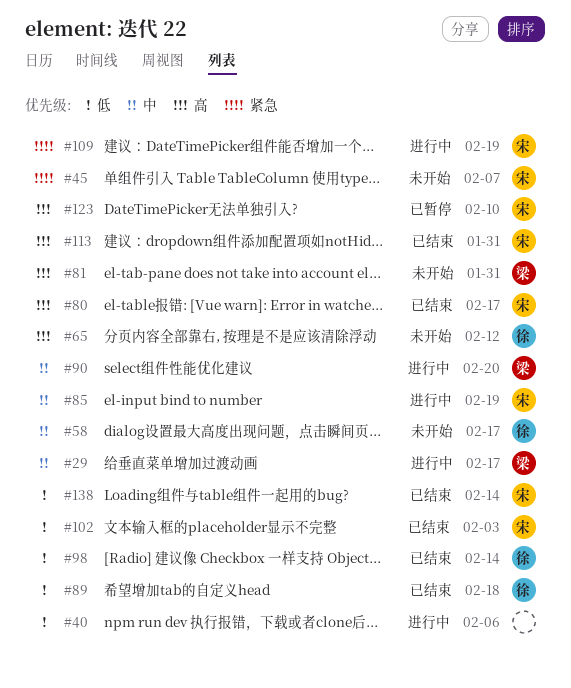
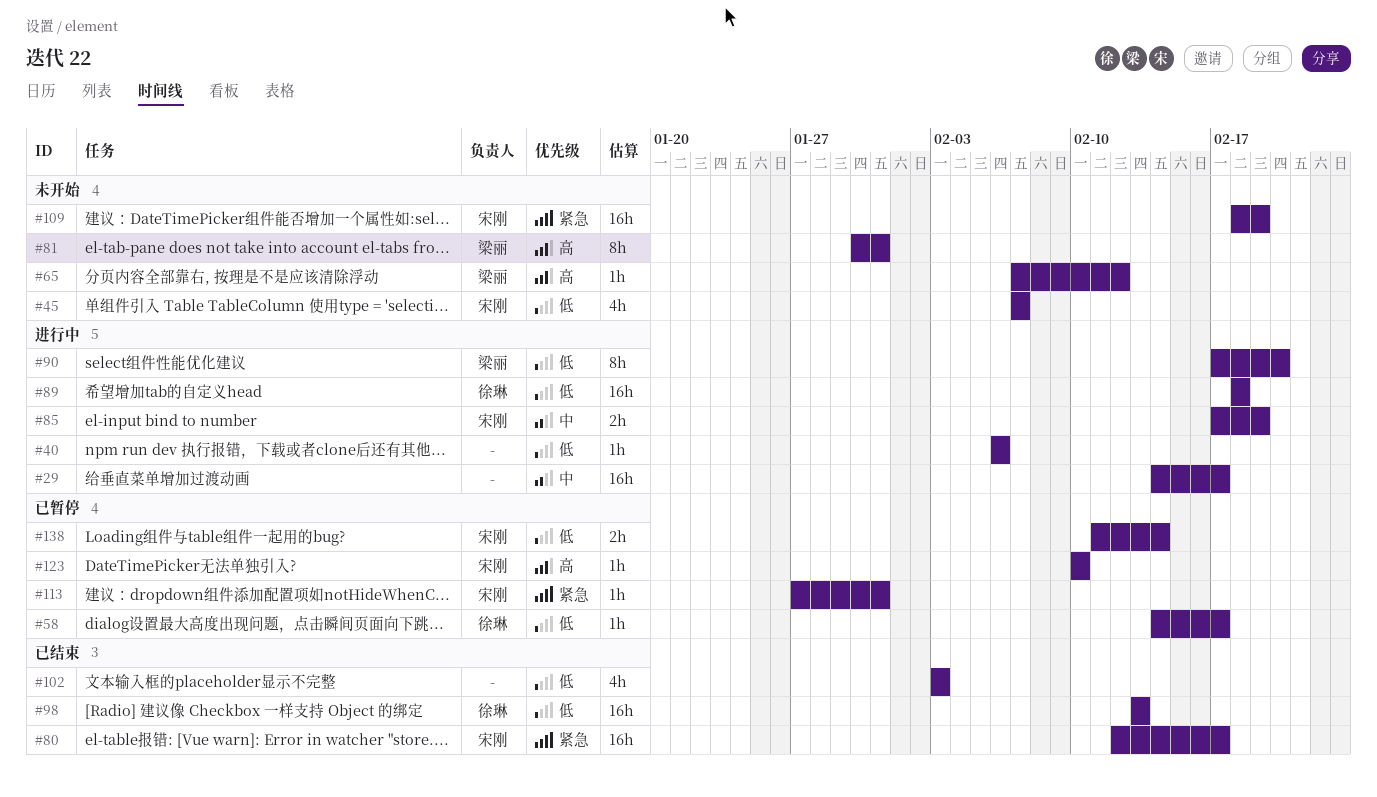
#29, owner: 梁丽 -> none
#45, priority: 紧急 -> 低
#58, status: 未开始 -> 已暂停
#58, priority: 中 -> 低
#65, owner: 徐琳 -> 梁丽
#80, priority: 高 -> 紧急
#89, status: 已结束 -> 进行中
#90, priority: 中 -> 低
#98, due: Feb 14 -> Feb 13
#102, owner: 宋刚 -> none
#109, status: 进行中 -> 未开始
#113, status: 已结束 -> 已暂停
#113, priority: 高 -> 紧急
#138, status: 已结束 -> 已暂停

